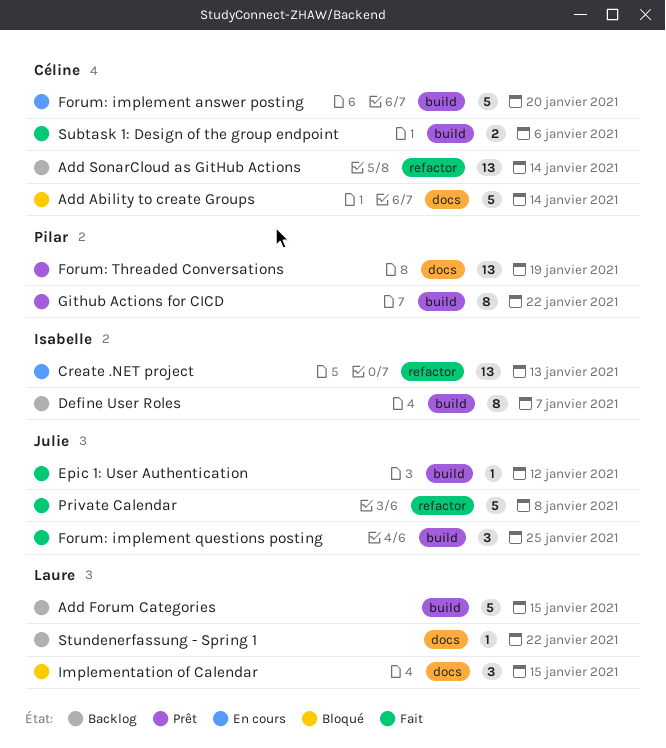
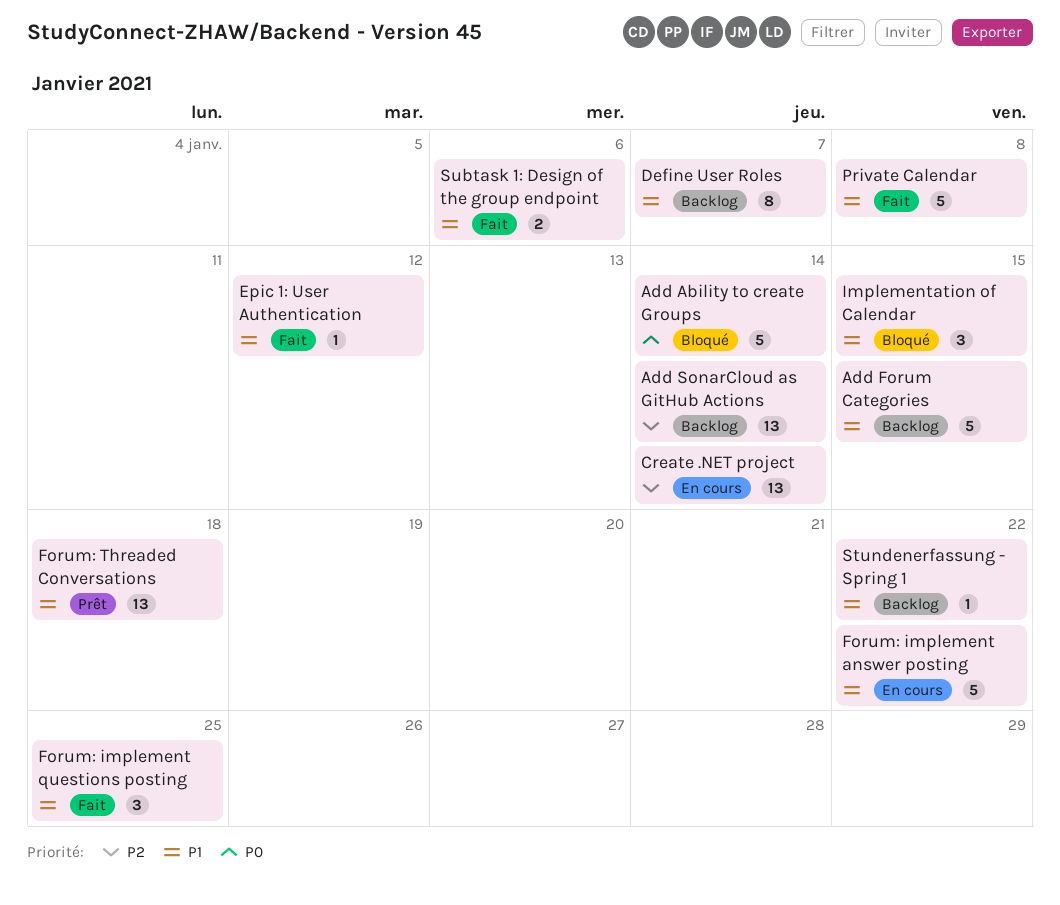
Create .NET project, due: Jan 13 -> Jan 14
Forum: implement answer posting, due: Jan 20 -> Jan 22
Forum: Threaded Conversations, due: Jan 19 -> Jan 18
Github Actions for CICD: present -> none

